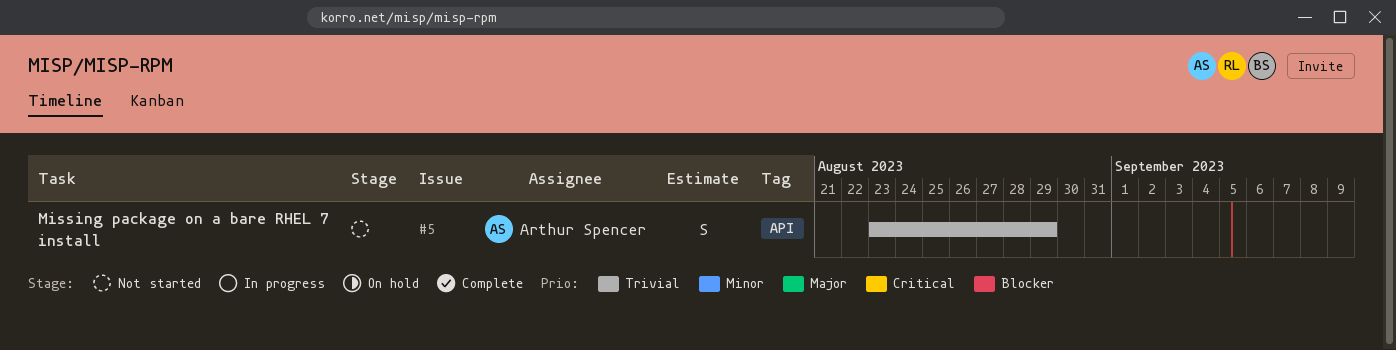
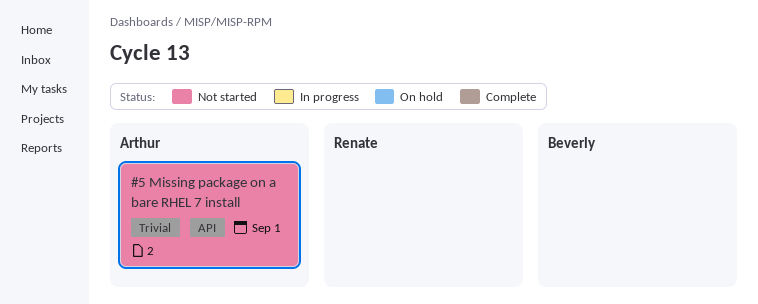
#5, due: Aug 29 -> Sep 1

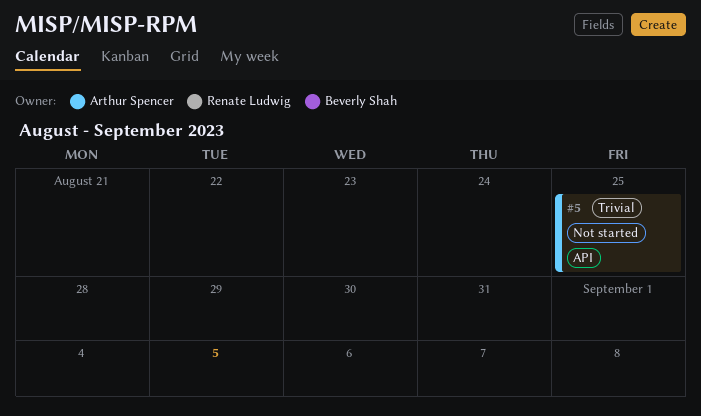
#5, due: Sep 1 -> Aug 25

